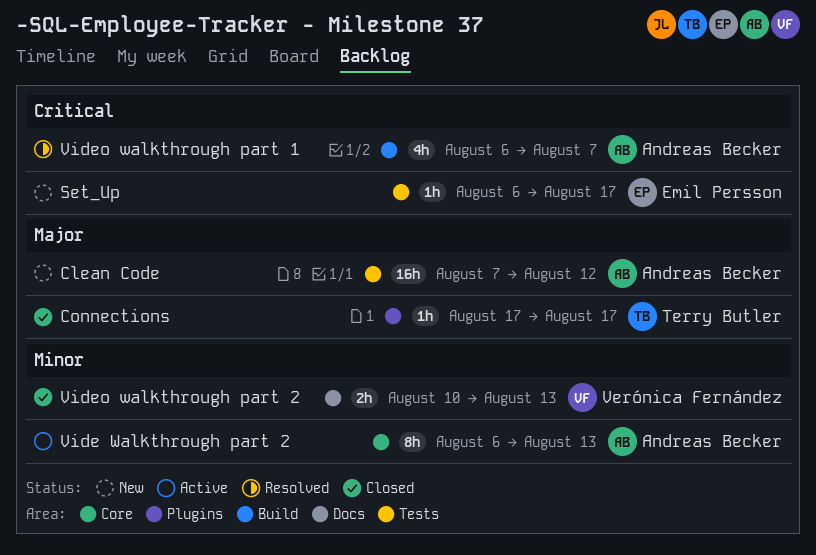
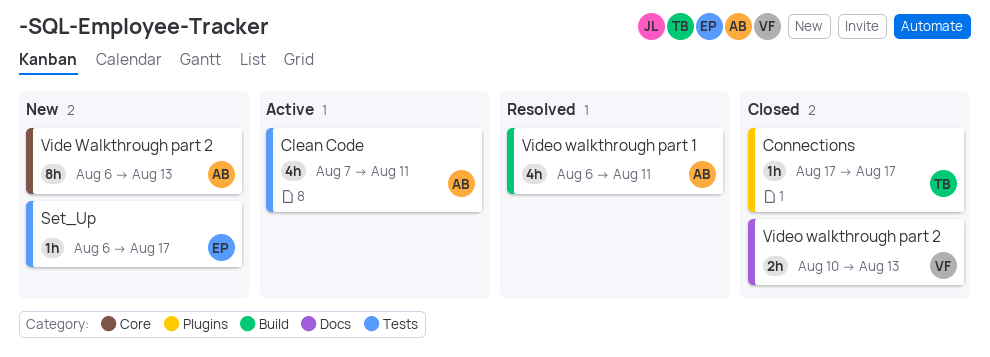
Clean Code, status: New -> Active
Clean Code, estimate: 16h -> 4h
Clean Code, due: Aug 12 -> Aug 11
Vide Walkthrough part 2, status: Active -> New
Video walkthrough part 1, due: Aug 7 -> Aug 11

